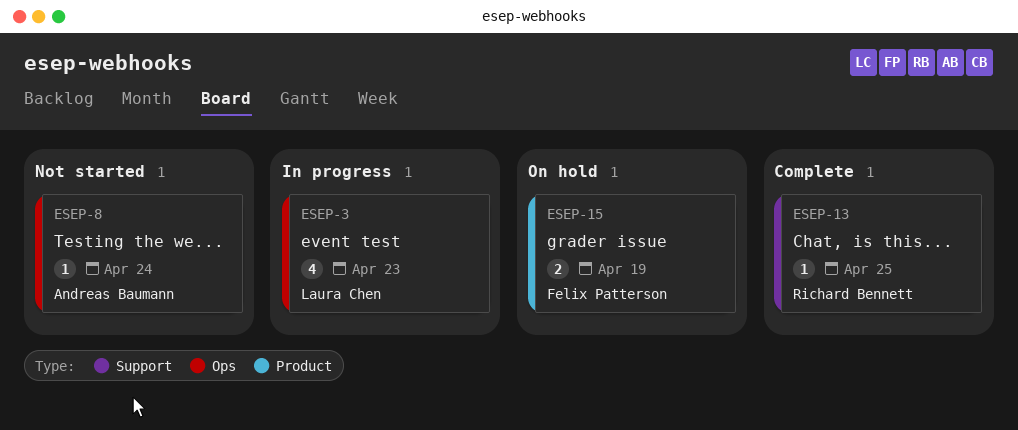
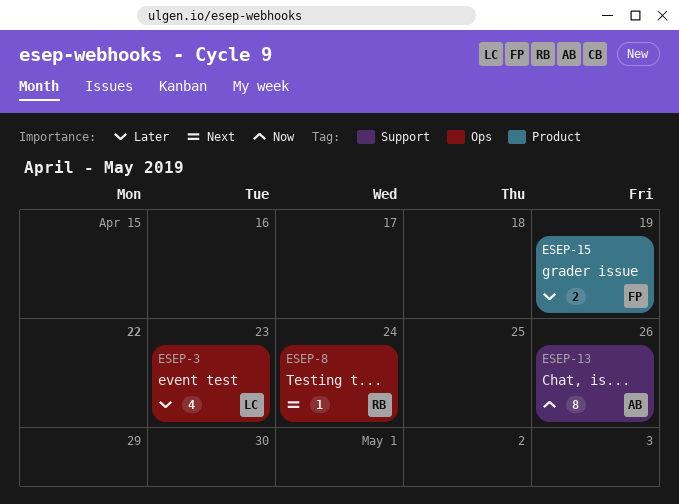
ESEP-8, owner: Andreas Baumann -> Richard Bennett
ESEP-13, owner: Richard Bennett -> Andreas Baumann
ESEP-13, estimate: 1 -> 8
ESEP-13, due: Apr 25 -> Apr 26

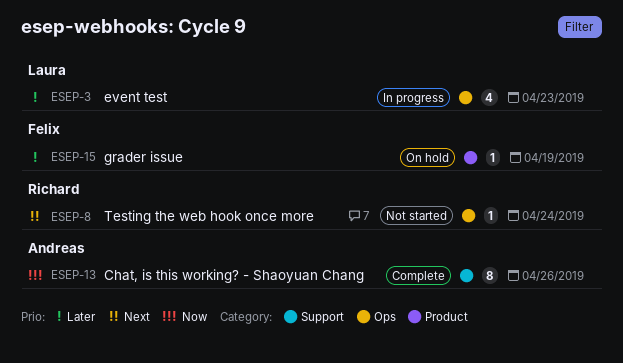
ESEP-15, estimate: 2 -> 1

